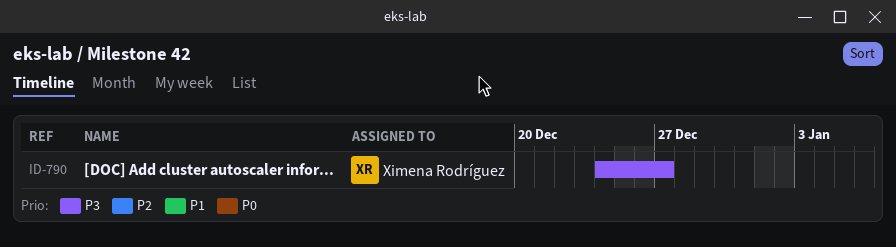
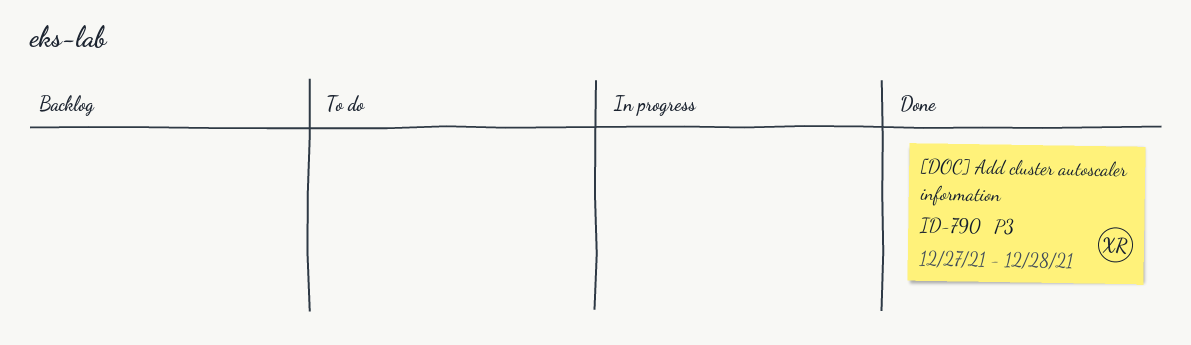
ID-790, start: Dec 24 -> Dec 27
ID-790, due: Dec 27 -> Dec 28

